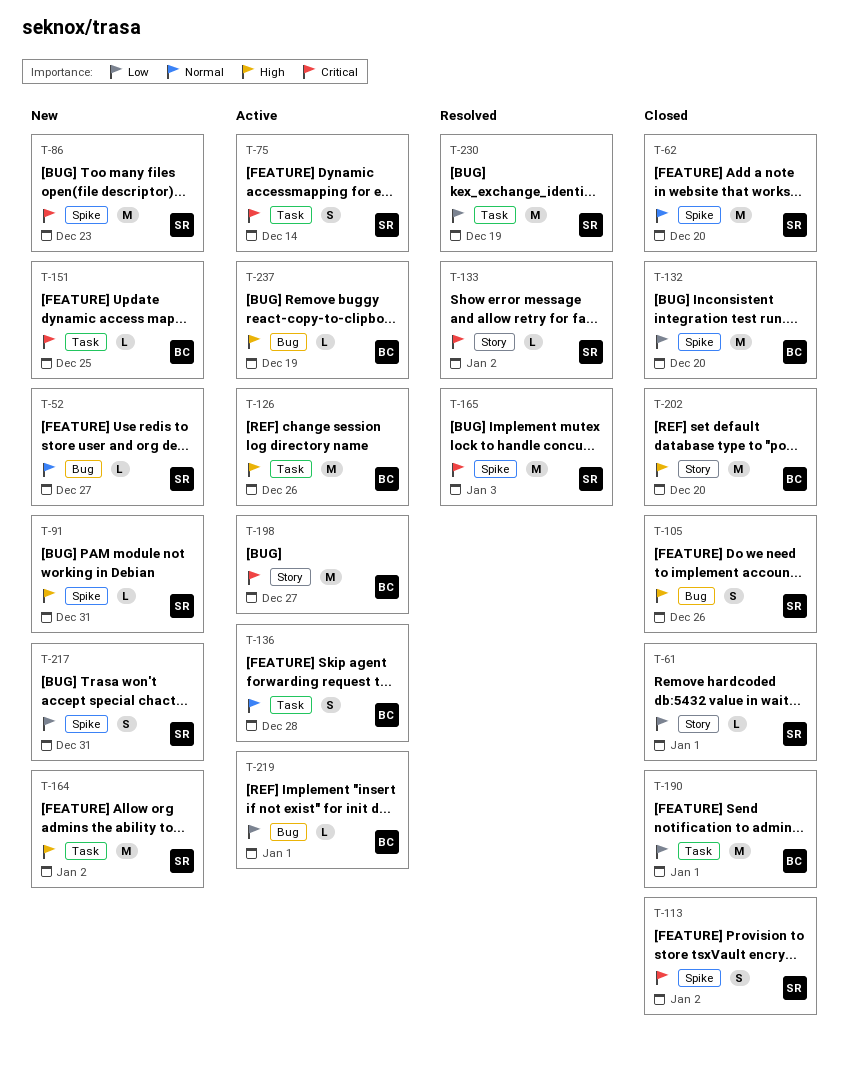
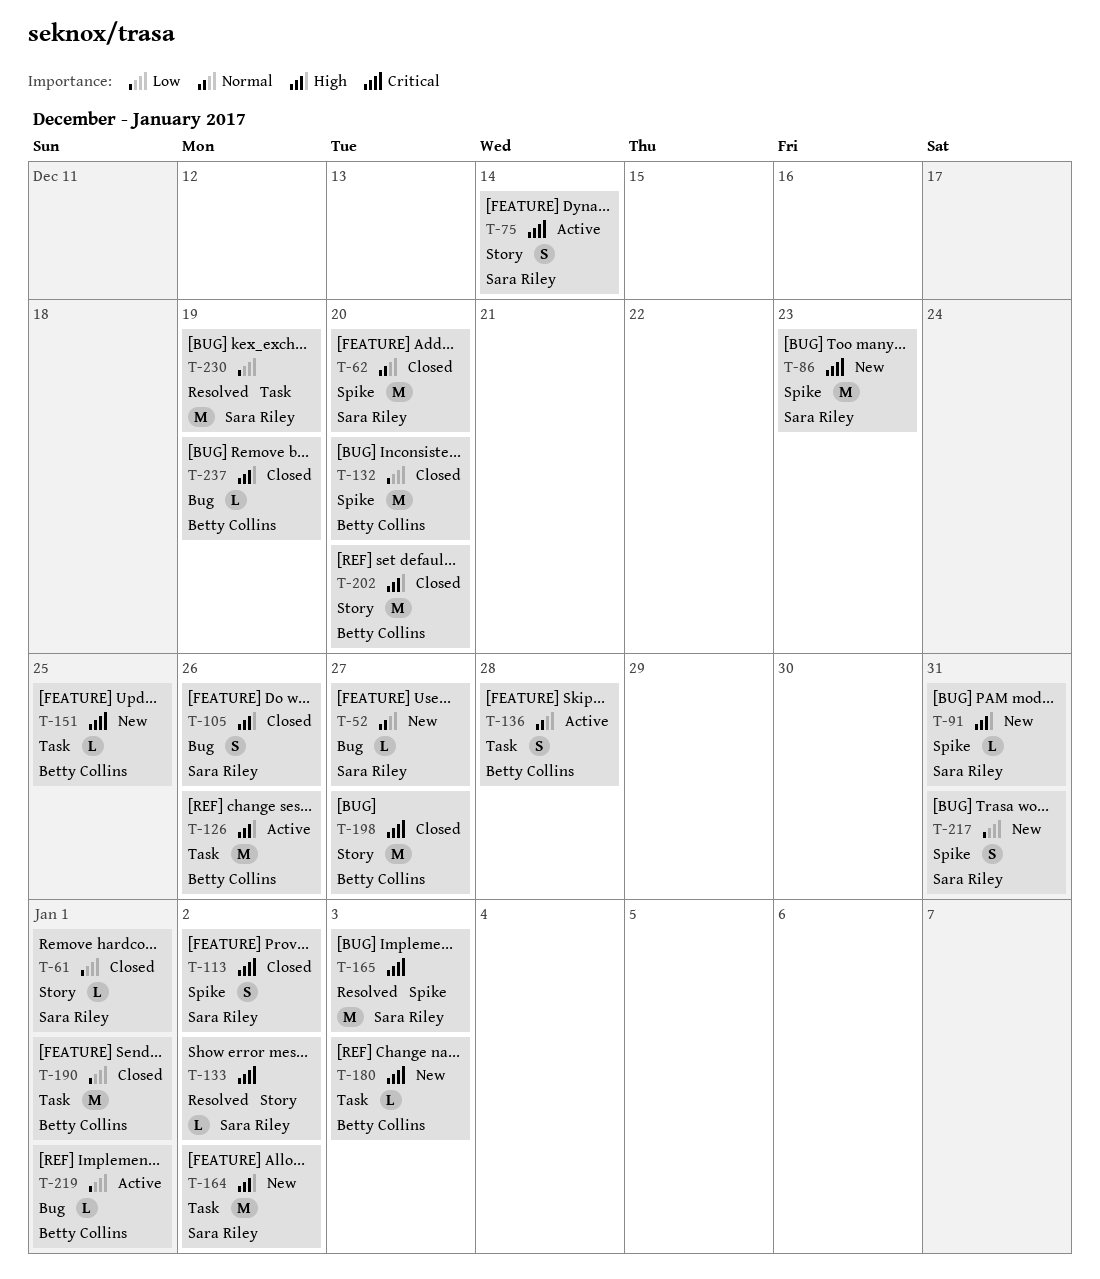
T-75, label: Task -> Story
T-180: none -> present
T-198, status: Active -> Closed
T-237, status: Active -> Closed

